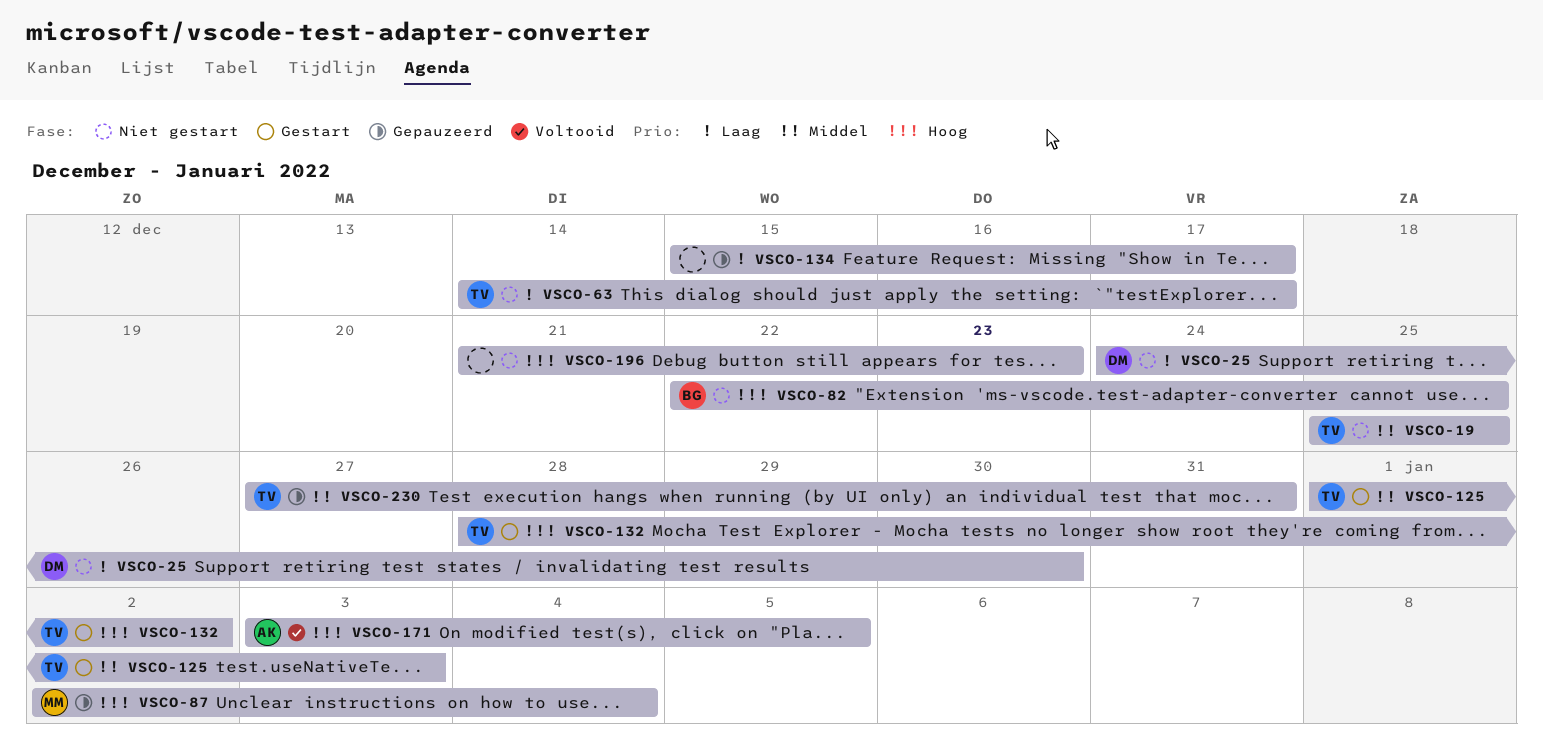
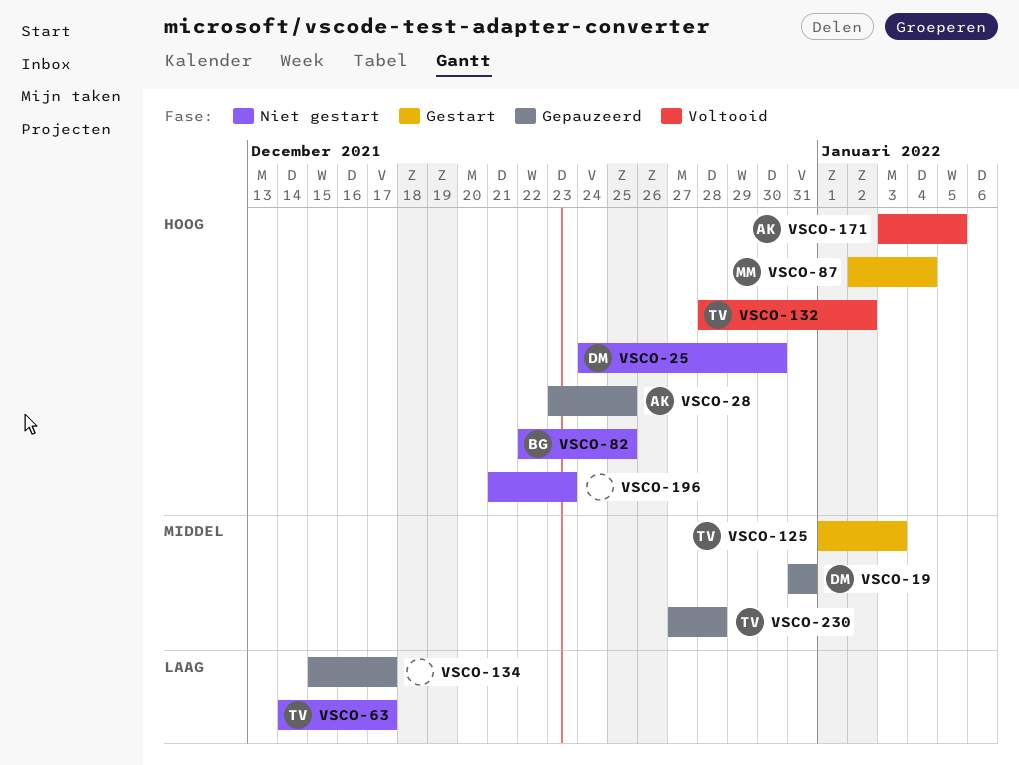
VSCO-19, status: Niet gestart -> Gepauzeerd
VSCO-19, owner: TV -> DM
VSCO-19, start: Dec 25 -> Dec 31
VSCO-19, due: Dec 25 -> Dec 31
VSCO-25, priority: Laag -> Hoog
VSCO-28: none -> present
VSCO-87, status: Gepauzeerd -> Gestart
VSCO-132, status: Gestart -> Voltooid
VSCO-230, due: Dec 31 -> Dec 28

